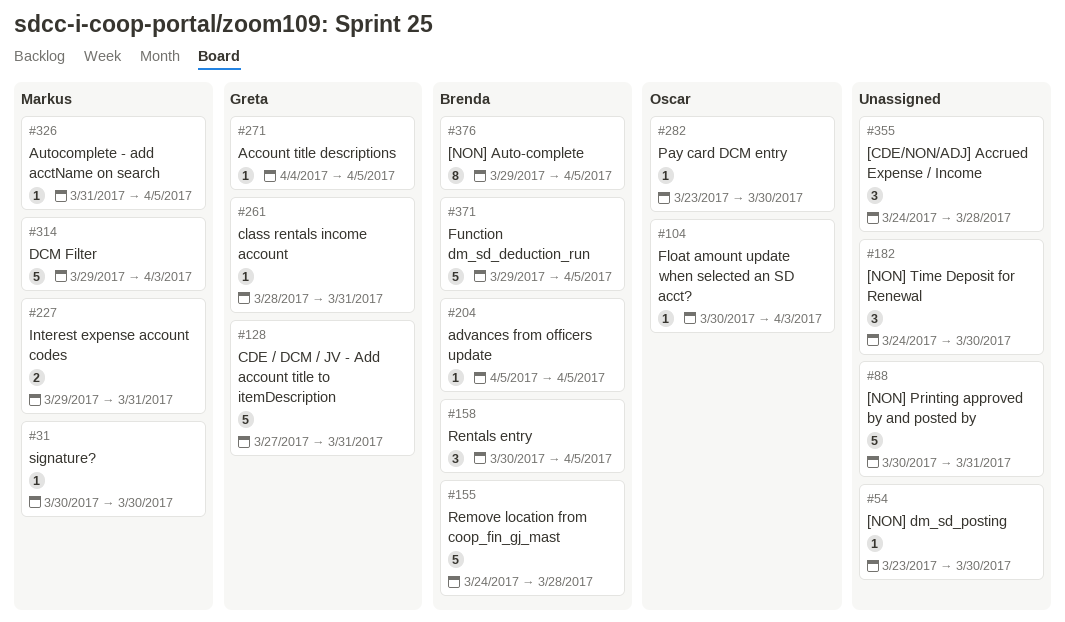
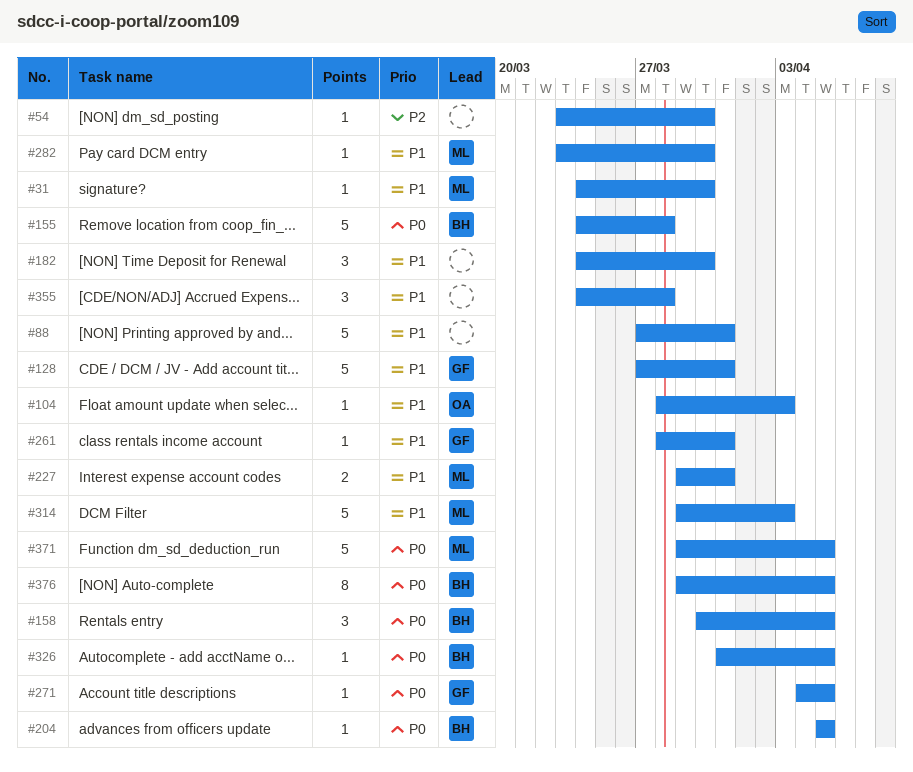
#31, start: Mar 30 -> Mar 24
#88, start: Mar 30 -> Mar 27
#104, start: Mar 30 -> Mar 28
#282, owner: Oscar -> Markus
#326, owner: Markus -> Brenda
#371, owner: Brenda -> Markus

